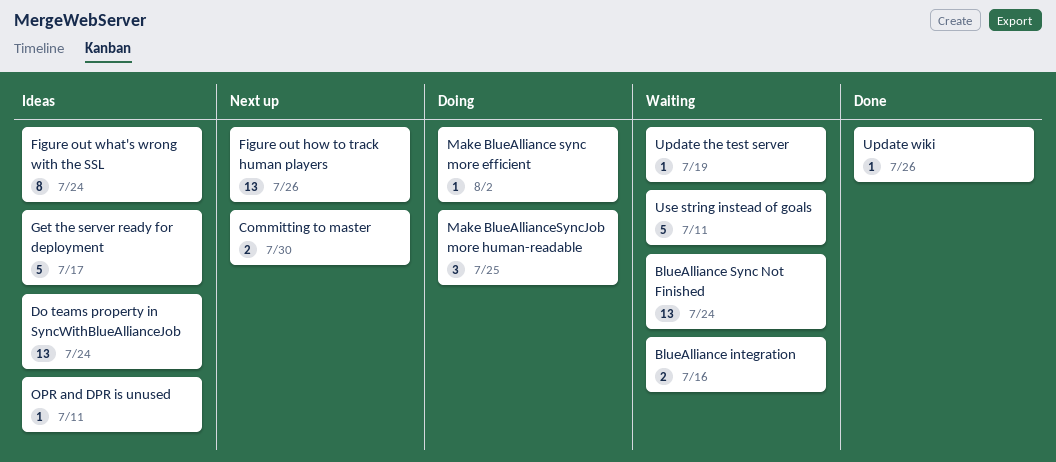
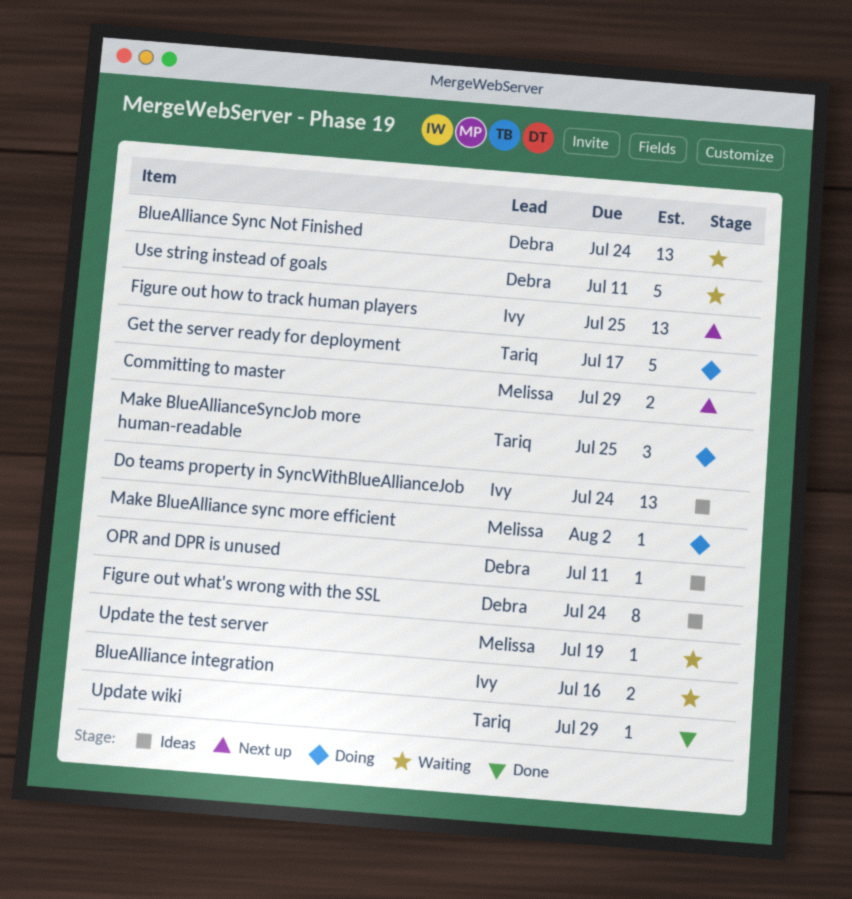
Committing to master, due: Jul 30 -> Jul 29
Figure out how to track human players, due: Jul 26 -> Jul 25
Get the server ready for deployment, status: Ideas -> Doing
Update wiki, due: Jul 26 -> Jul 29

